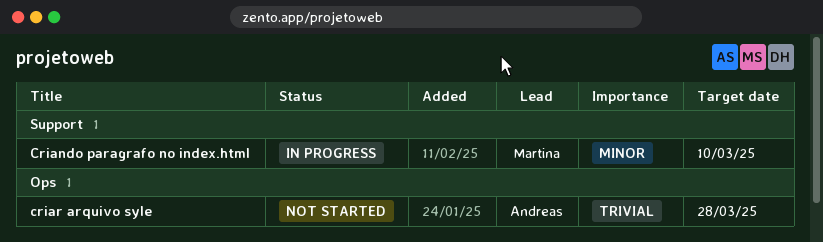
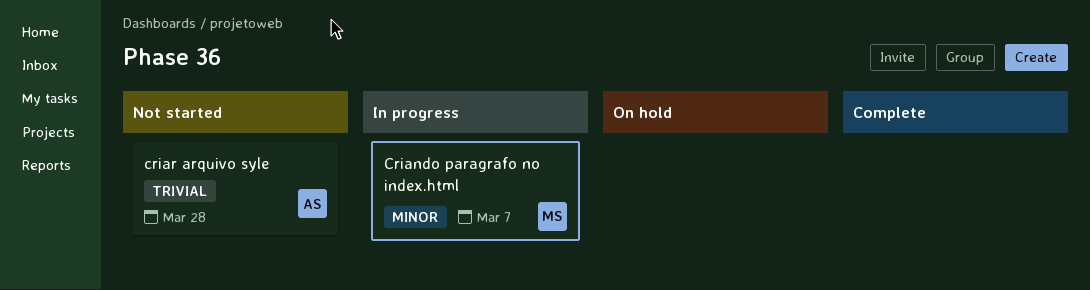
Criando paragrafo no index.html, due: Mar 10 -> Mar 7

